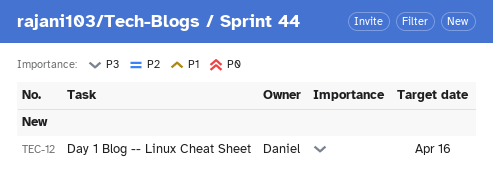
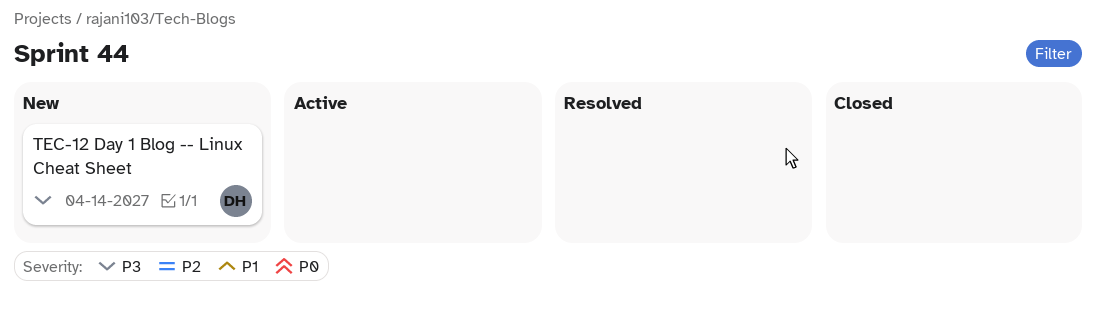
TEC-12, due: Apr 16 -> Apr 14

